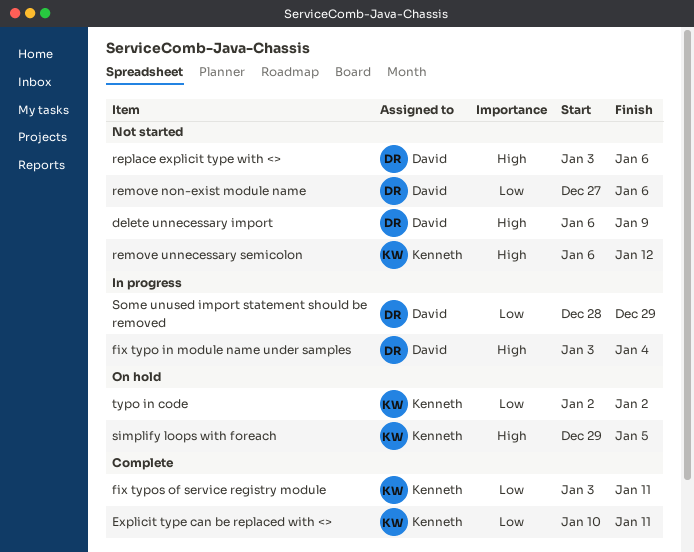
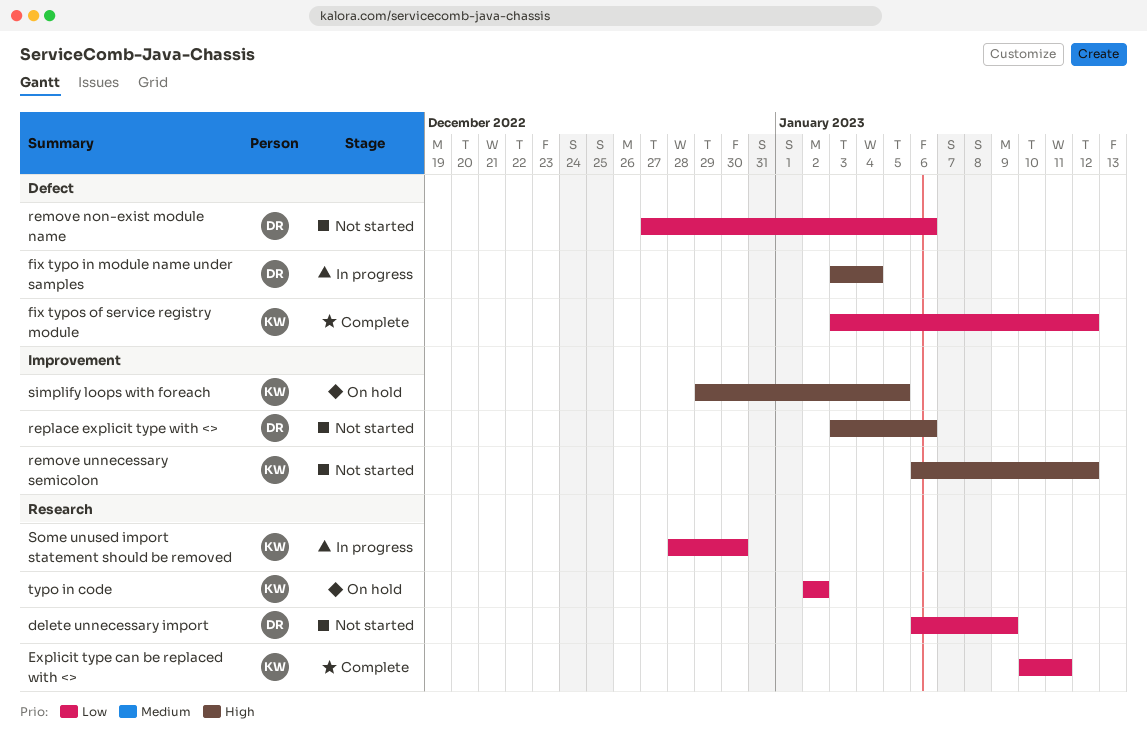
delete unnecessary import, priority: High -> Low
fix typos of service registry module, due: Jan 11 -> Jan 12
Some unused import statement should be removed, owner: David -> Kenneth
Some unused import statement should be removed, due: Dec 29 -> Dec 30

